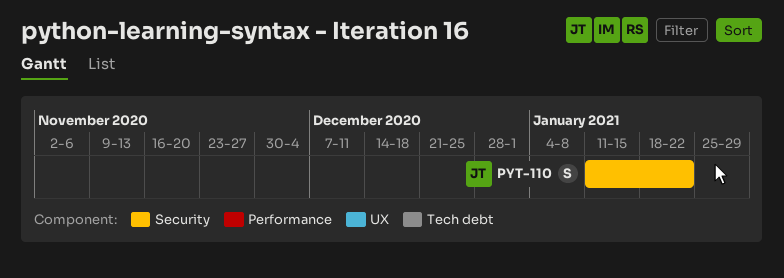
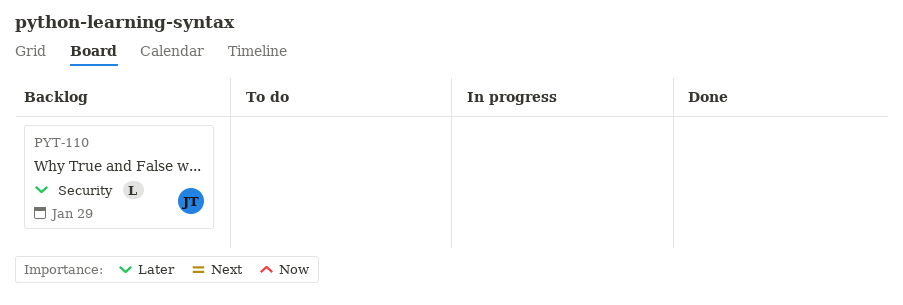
PYT-110, estimate: S -> L
PYT-110, due: Jan 22 -> Jan 29

